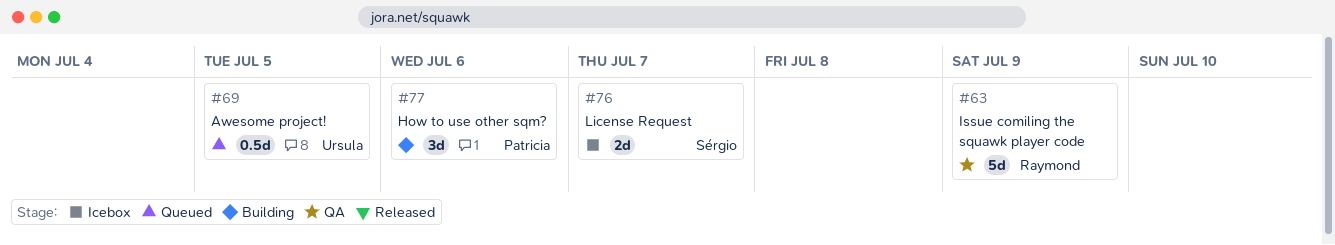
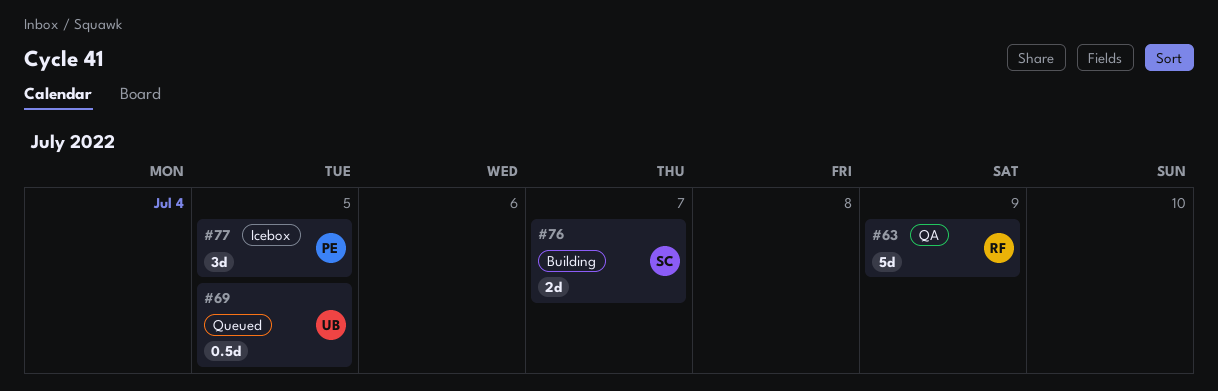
#76, status: Icebox -> Building
#77, status: Building -> Icebox
#77, due: Jul 6 -> Jul 5

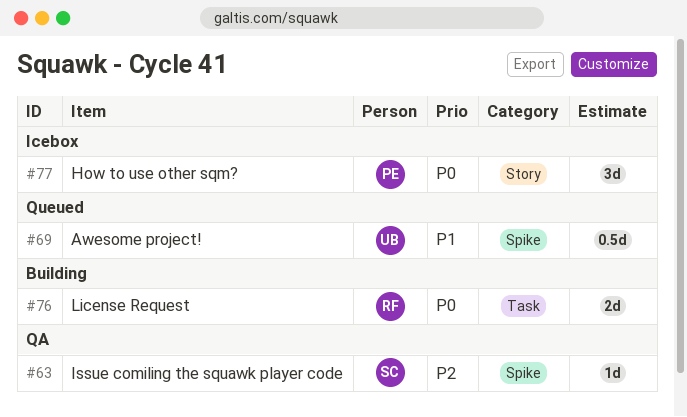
#63, owner: RF -> SC
#63, estimate: 5d -> 1d
#76, owner: SC -> RF

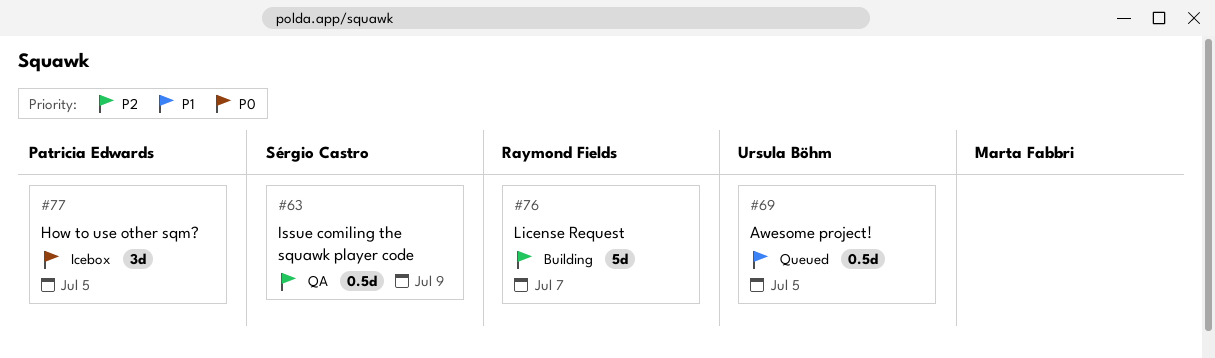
#63, estimate: 1d -> 0.5d
#76, priority: P0 -> P2
#76, estimate: 2d -> 5d

